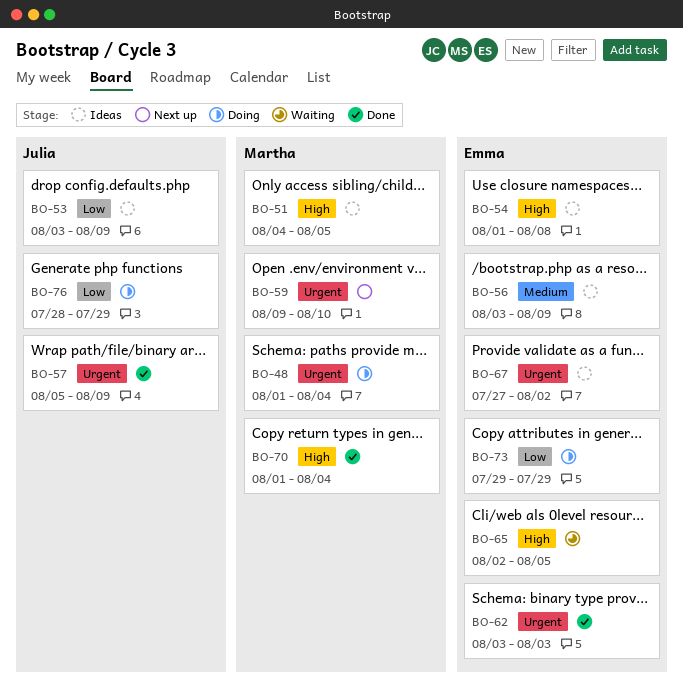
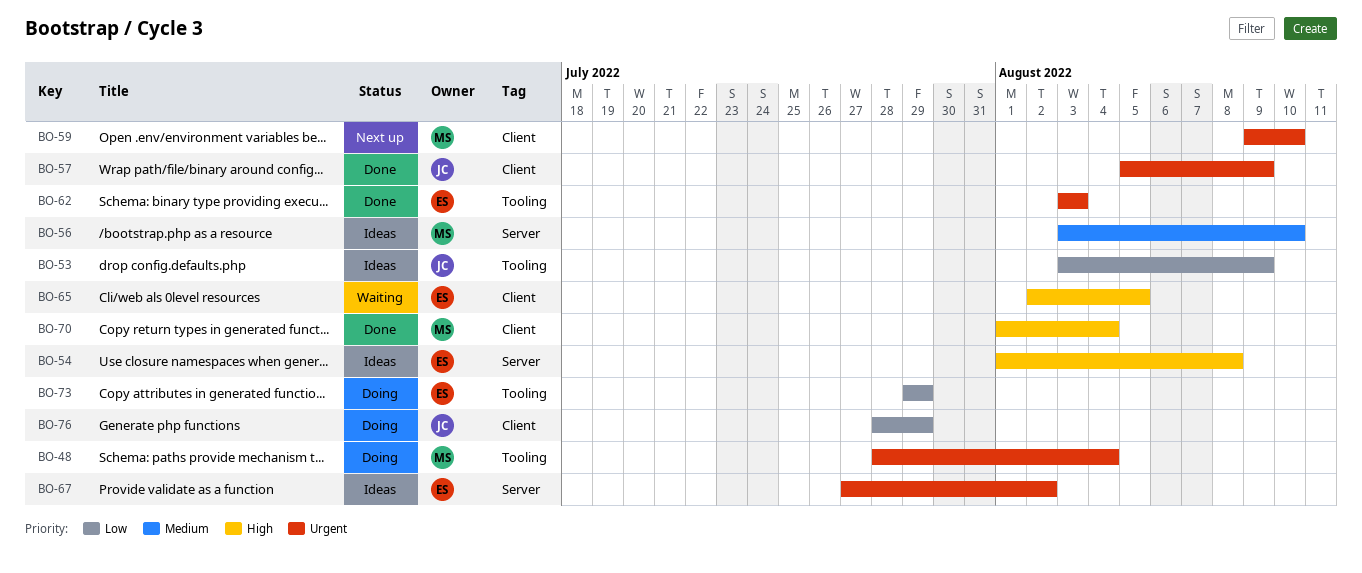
BO-48, start: Aug 1 -> Jul 28
BO-51: present -> none
BO-56, owner: Emma -> Martha
BO-56, due: Aug 9 -> Aug 10

